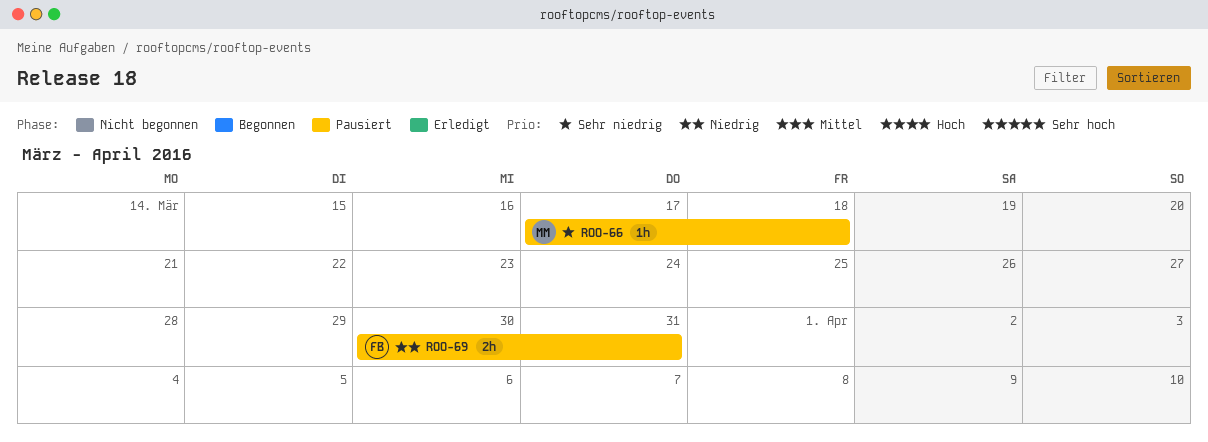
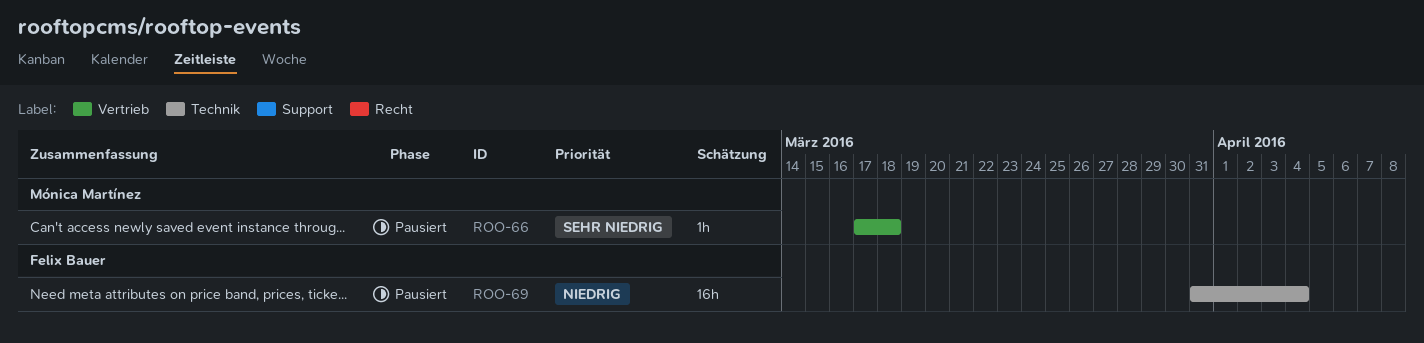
ROO-69, estimate: 2h -> 16h
ROO-69, start: Mar 30 -> Mar 31
ROO-69, due: Mar 31 -> Apr 4

